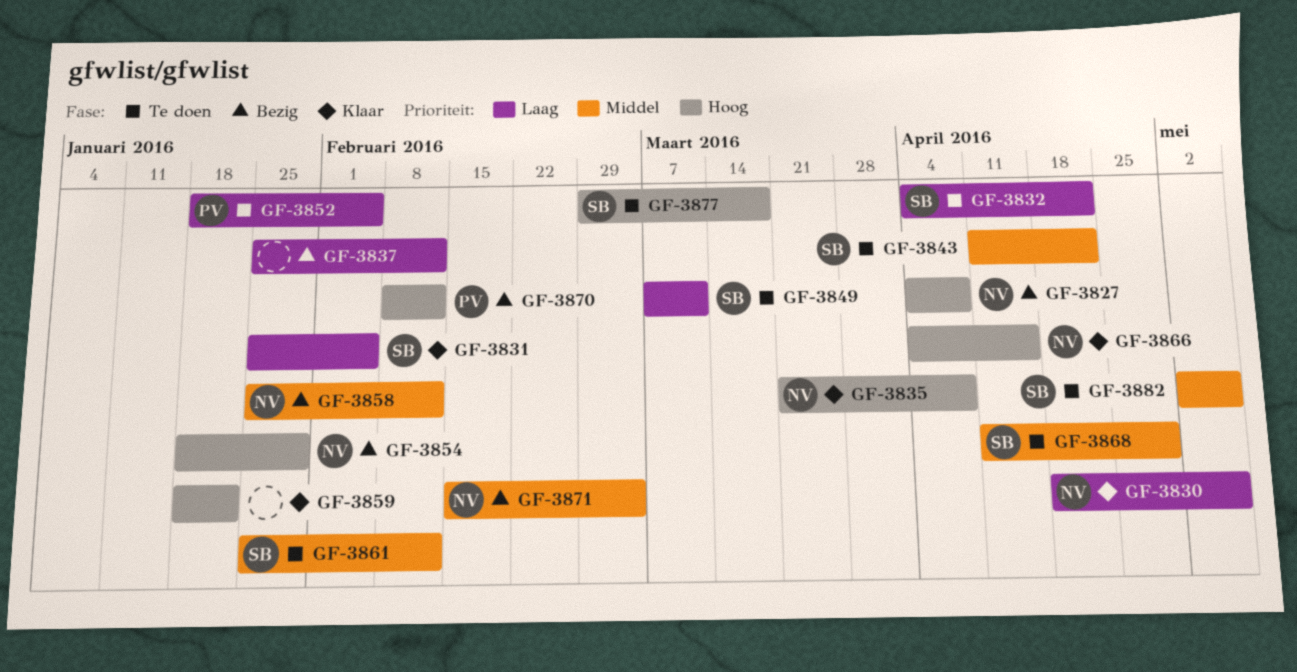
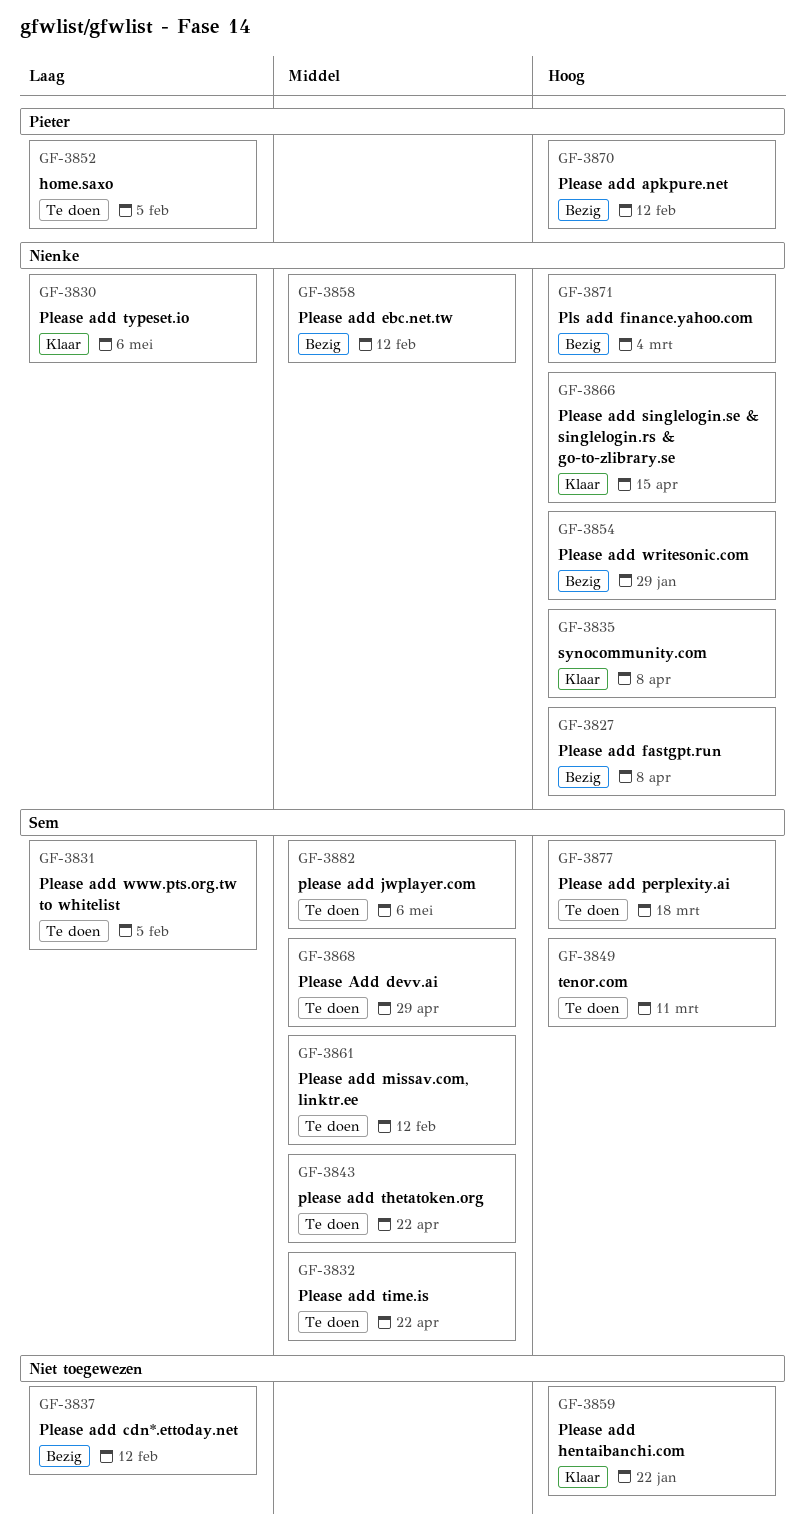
GF-3831, status: Klaar -> Te doen
GF-3832, priority: Laag -> Middel
GF-3849, priority: Laag -> Hoog
GF-3871, priority: Middel -> Hoog

